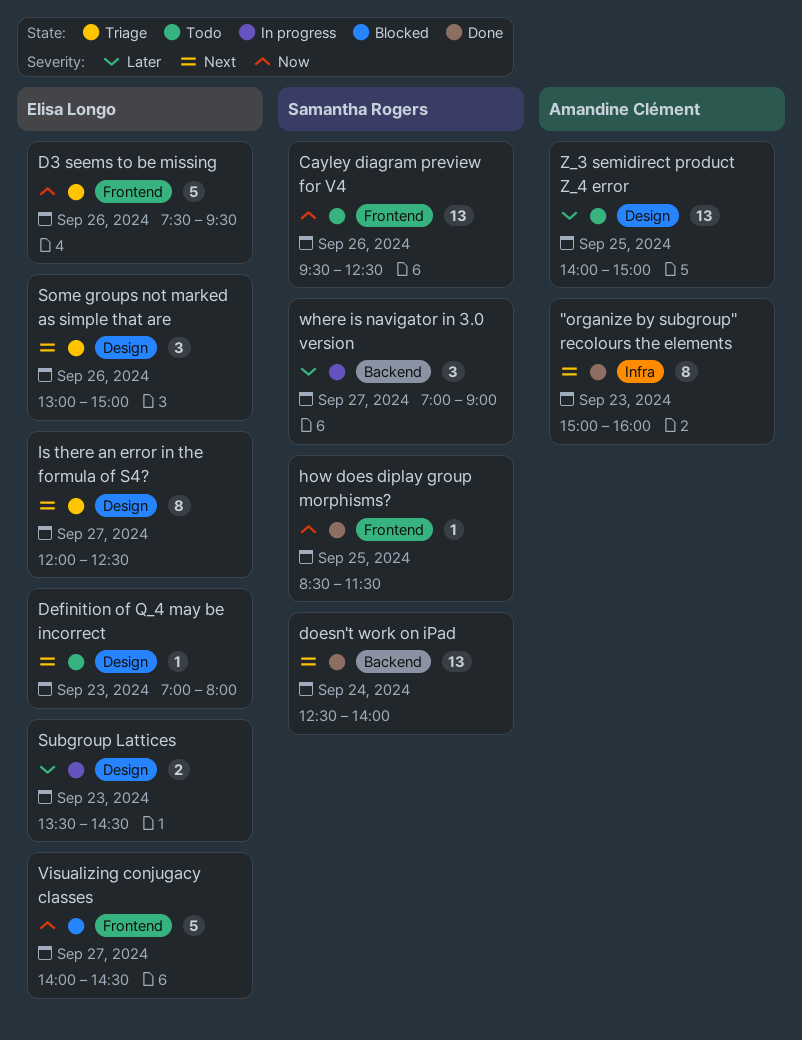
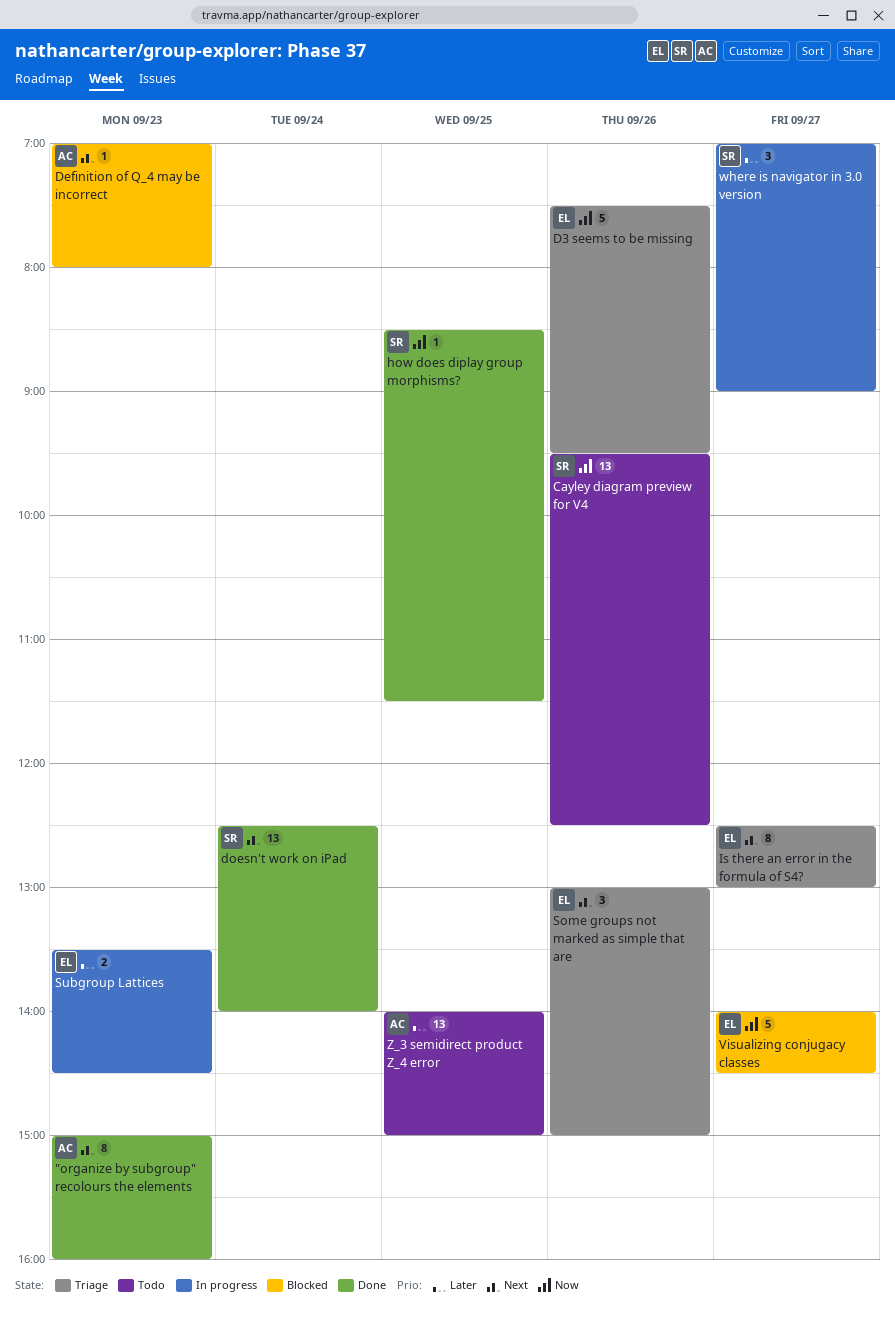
Definition of Q_4 may be incorrect, status: Todo -> Blocked
Definition of Q_4 may be incorrect, owner: Elisa Longo -> Amandine Clément
Is there an error in the formula of S4?, begins: 12:00 -> 12:30
Is there an error in the formula of S4?, ends: 12:30 -> 13:00

